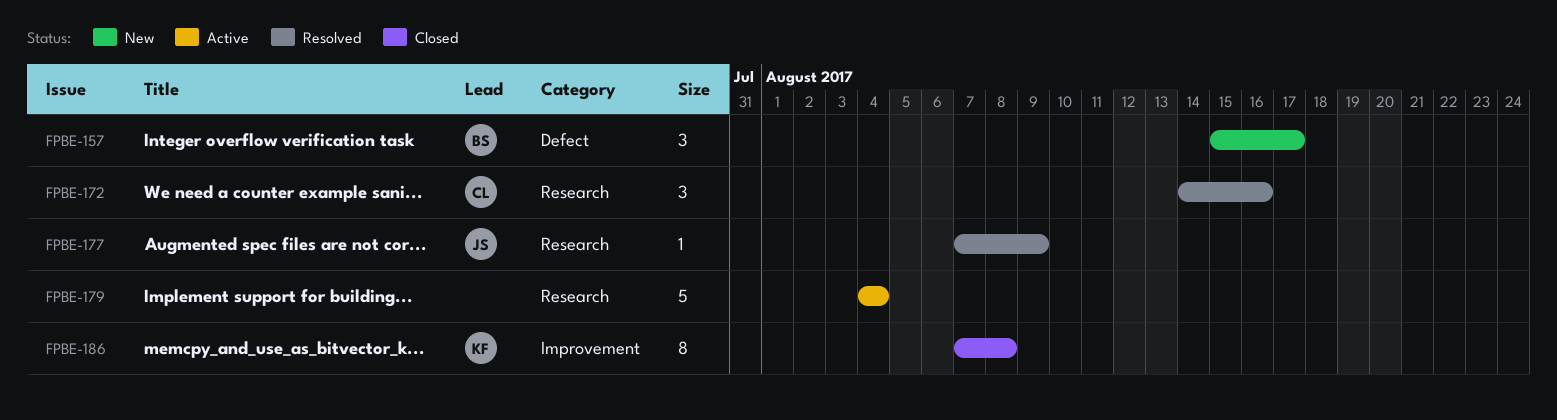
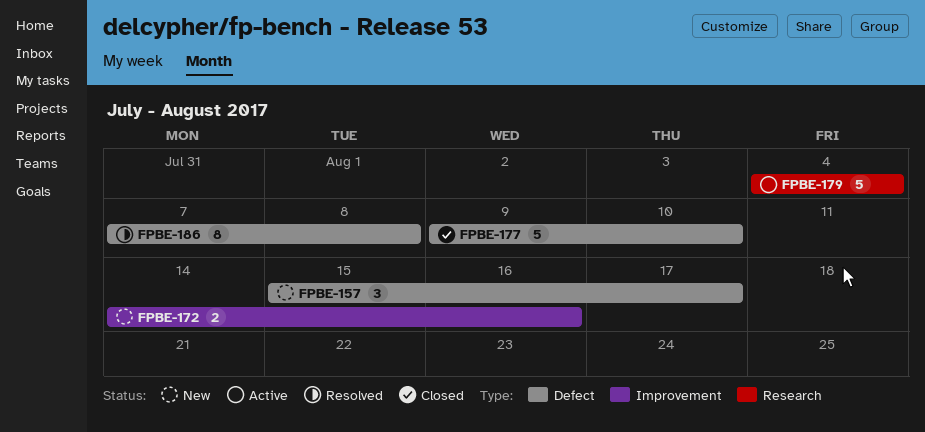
FPBE-172, status: Resolved -> New
FPBE-172, label: Research -> Improvement
FPBE-172, estimate: 3 -> 2
FPBE-177, status: Resolved -> Closed
FPBE-177, label: Research -> Defect
FPBE-177, estimate: 1 -> 5
FPBE-177, start: Aug 7 -> Aug 9
FPBE-177, due: Aug 9 -> Aug 10
FPBE-186, status: Closed -> Resolved
FPBE-186, label: Improvement -> Defect

